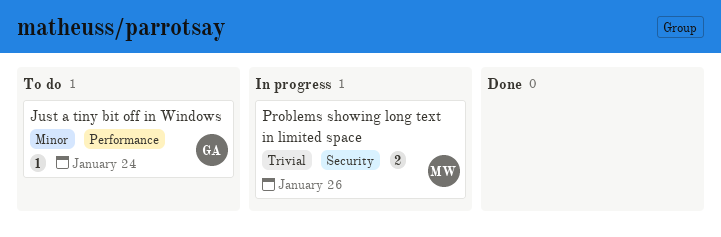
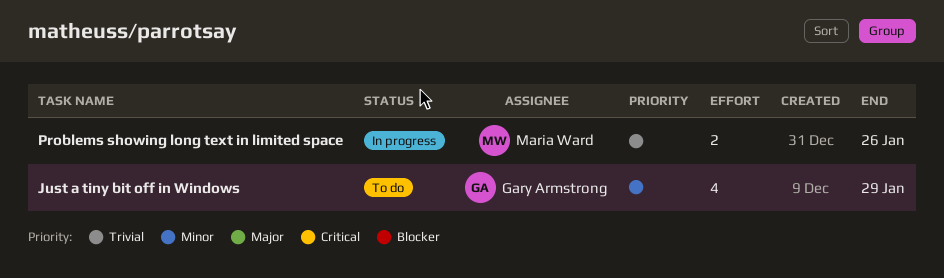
Just a tiny bit off in Windows, estimate: 1 -> 4
Just a tiny bit off in Windows, due: Jan 24 -> Jan 29

